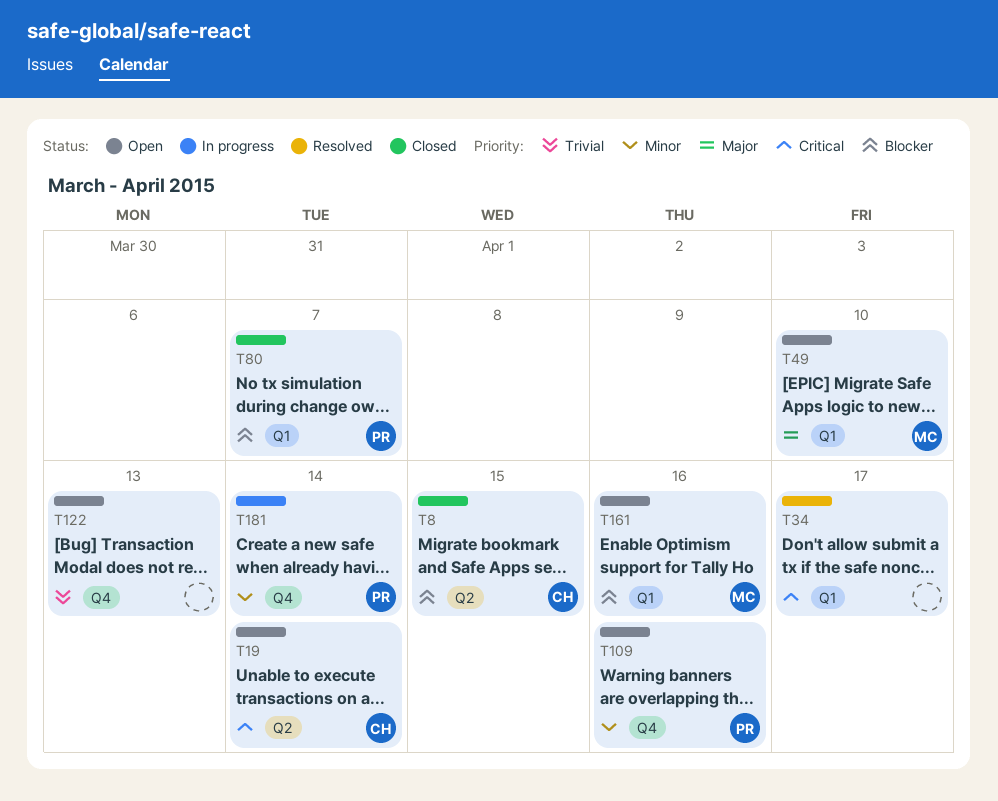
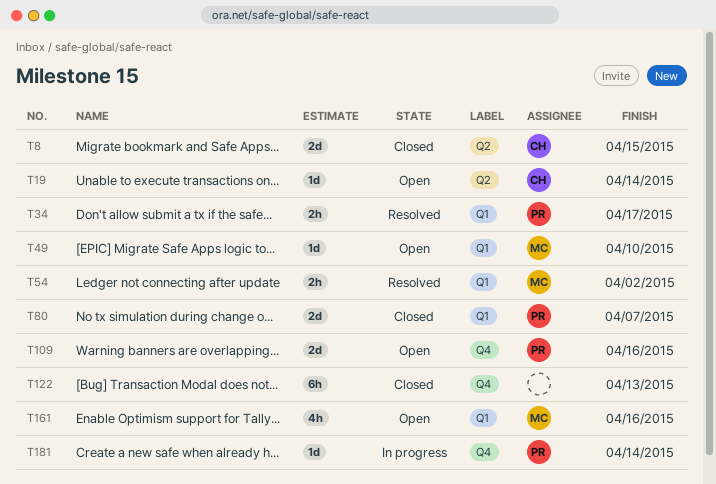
T34, owner: none -> PR
T54: none -> present
T122, status: Open -> Closed

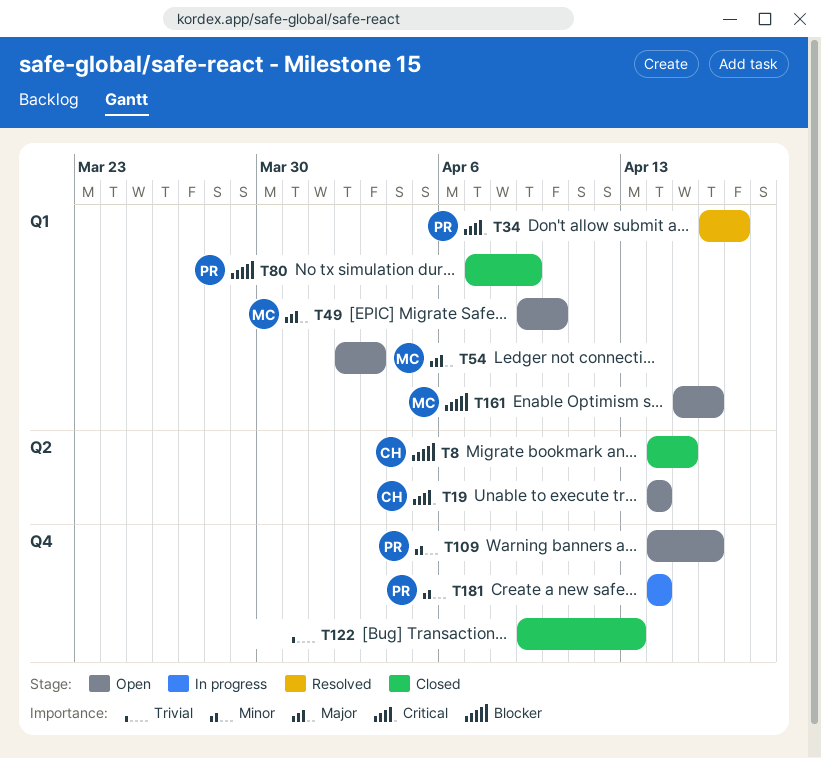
T54, status: Resolved -> Open
T54, due: Apr 2 -> Apr 3
T80, due: Apr 7 -> Apr 9

